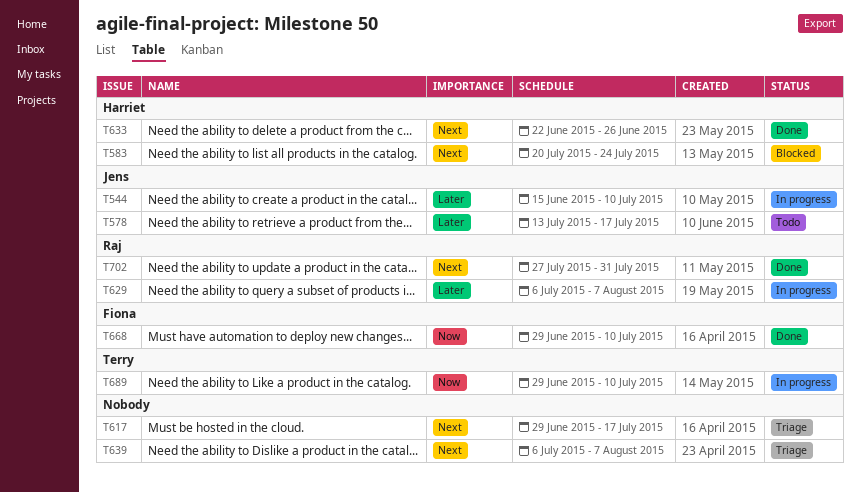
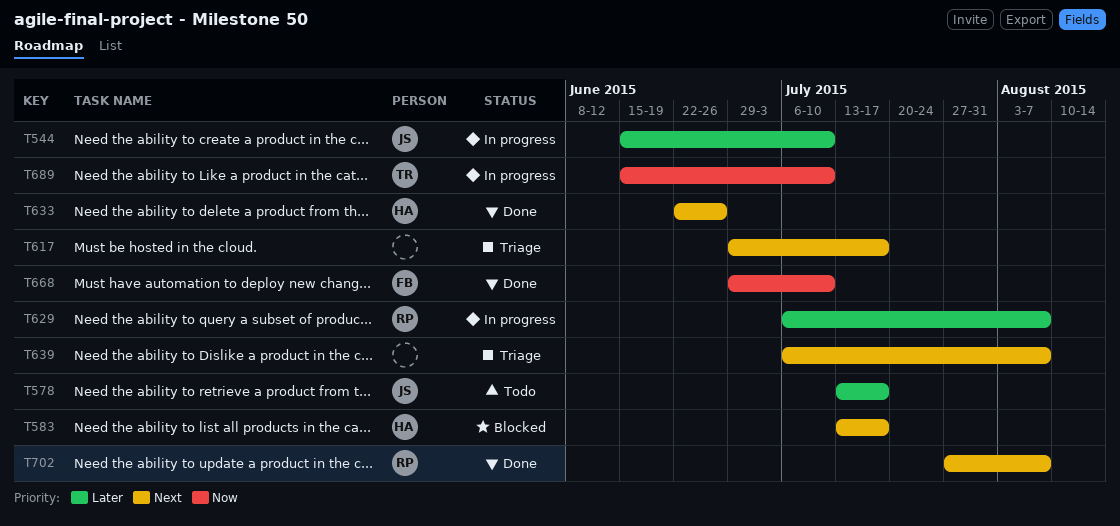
T583, start: Jul 20 -> Jul 13
T583, due: Jul 24 -> Jul 17
T689, start: Jun 29 -> Jun 15
T702, due: Jul 31 -> Aug 7

